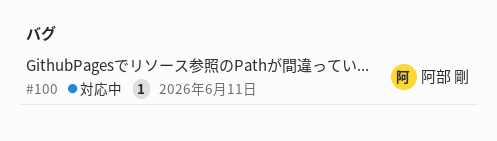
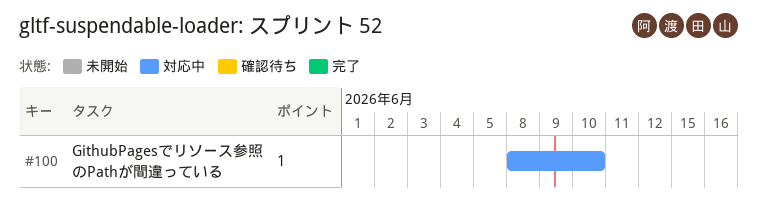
#100, due: Jun 11 -> Jun 10

